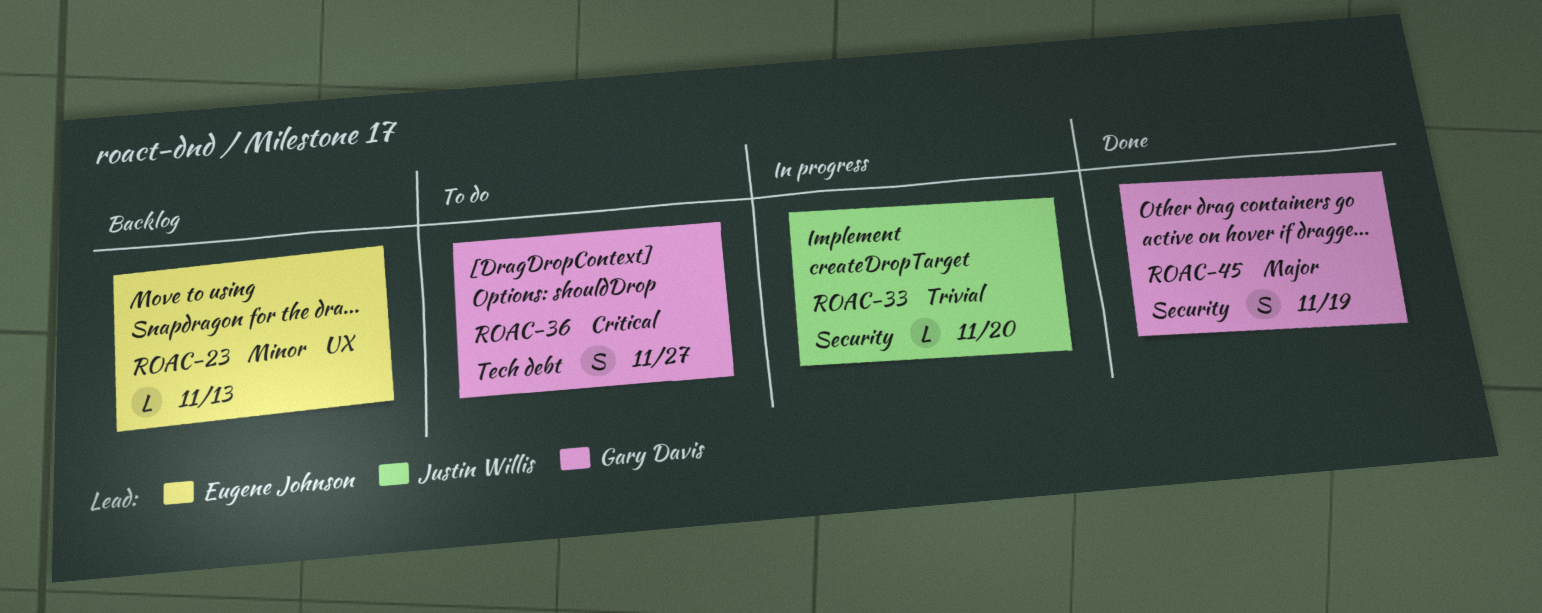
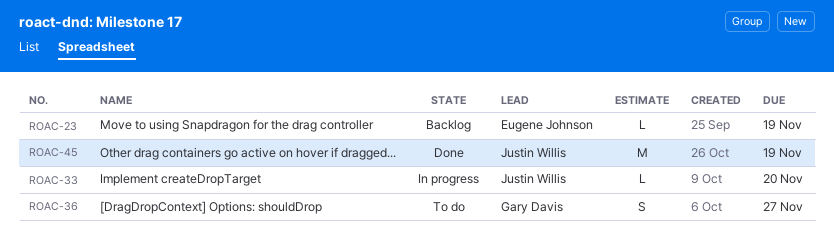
ROAC-23, due: Nov 13 -> Nov 19
ROAC-45, owner: Gary Davis -> Justin Willis
ROAC-45, estimate: S -> M

